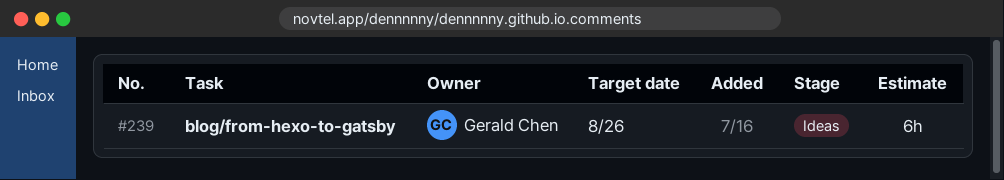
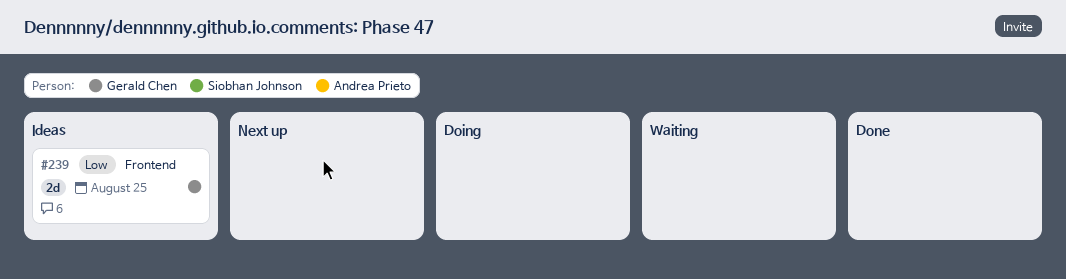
#239, estimate: 6h -> 2d
#239, due: Aug 26 -> Aug 25

